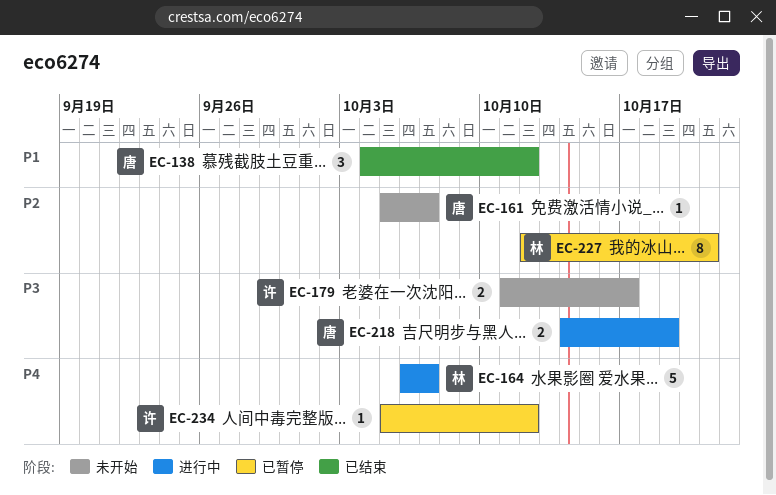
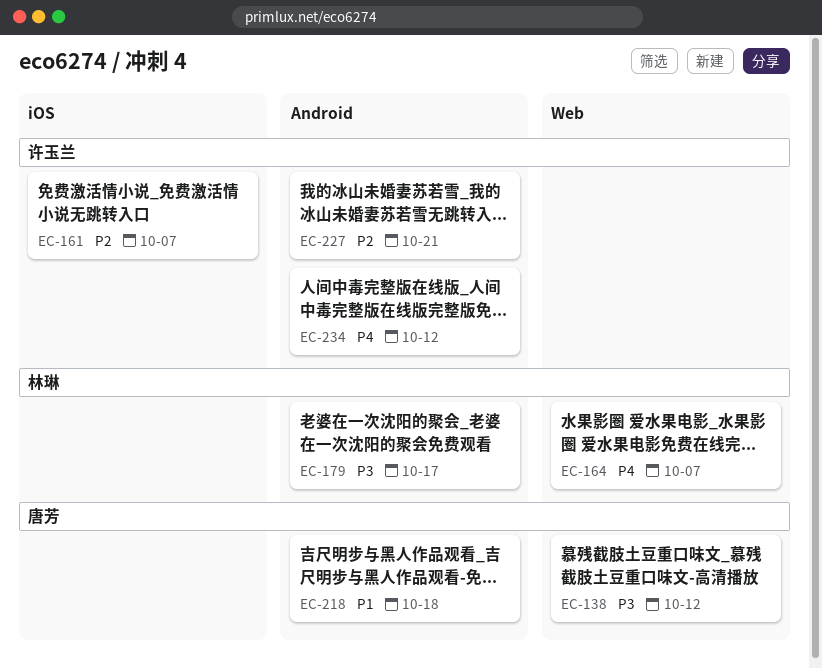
EC-138, priority: P1 -> P3
EC-161, owner: 唐芳 -> 许玉兰
EC-179, owner: 许玉兰 -> 林琳
EC-218, priority: P3 -> P1
EC-218, due: Oct 19 -> Oct 18
EC-227, owner: 林琳 -> 许玉兰

